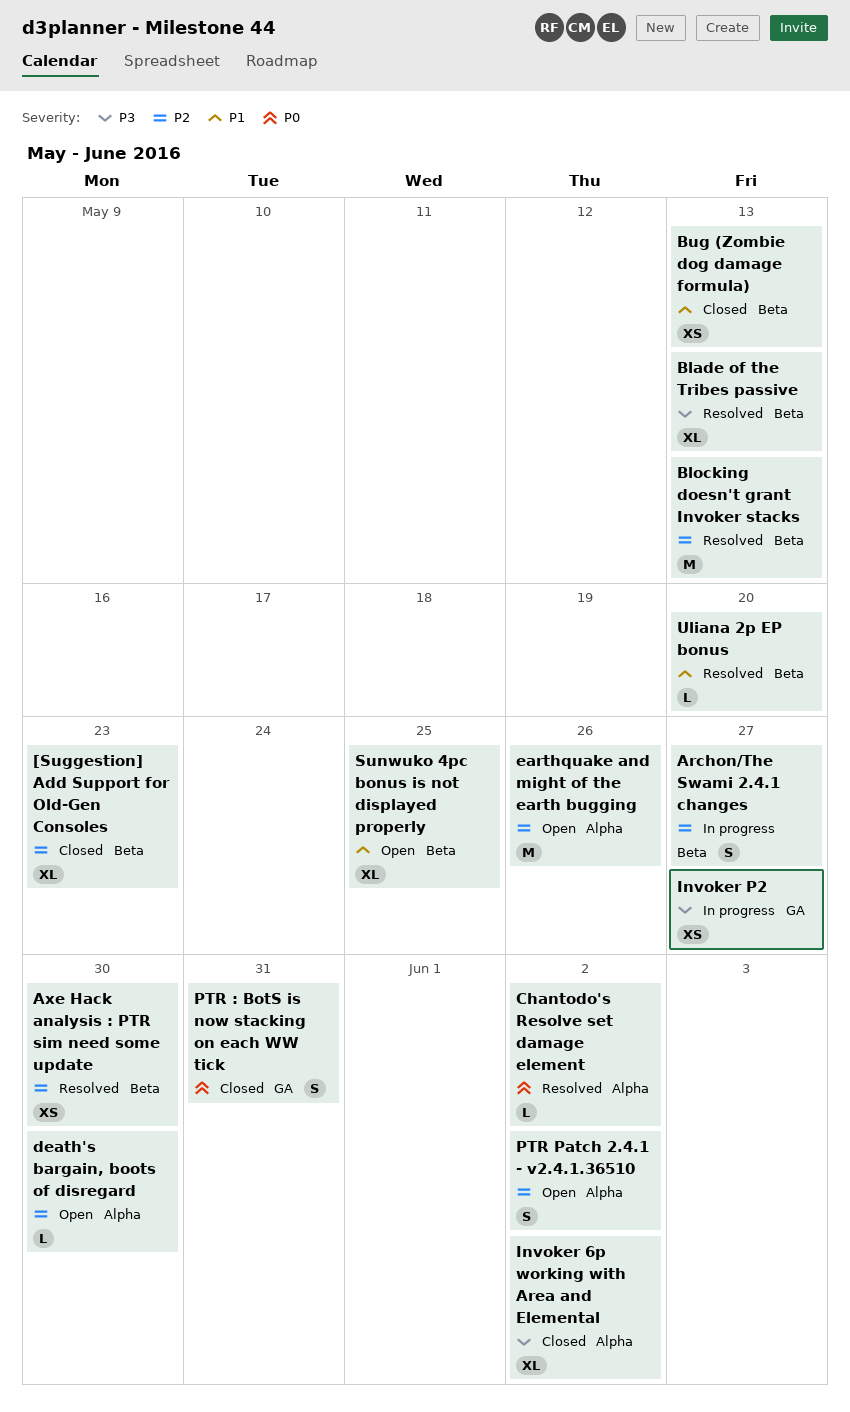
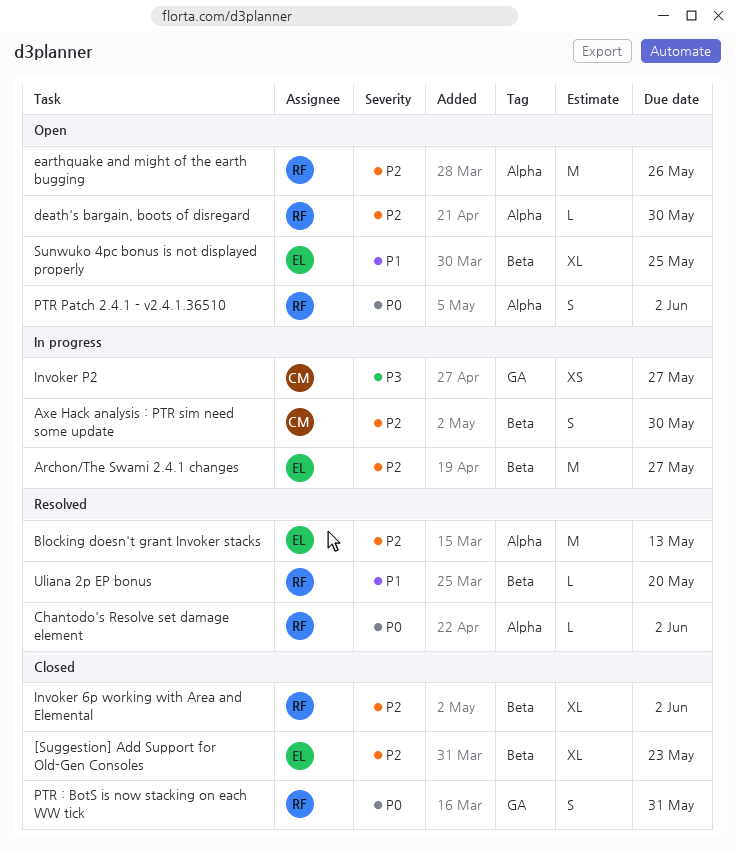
Archon/The Swami 2.4.1 changes, estimate: S -> M
Axe Hack analysis : PTR sim need some update, status: Resolved -> In progress
Axe Hack analysis : PTR sim need some update, estimate: XS -> S
Blade of the Tribes passive: present -> none
Blocking doesn't grant Invoker stacks, label: Beta -> Alpha
Bug (Zombie dog damage formula): present -> none
Invoker 6p working with Area and Elemental, priority: P3 -> P2
Invoker 6p working with Area and Elemental, label: Alpha -> Beta
PTR Patch 2.4.1 - v2.4.1.36510, priority: P2 -> P0

